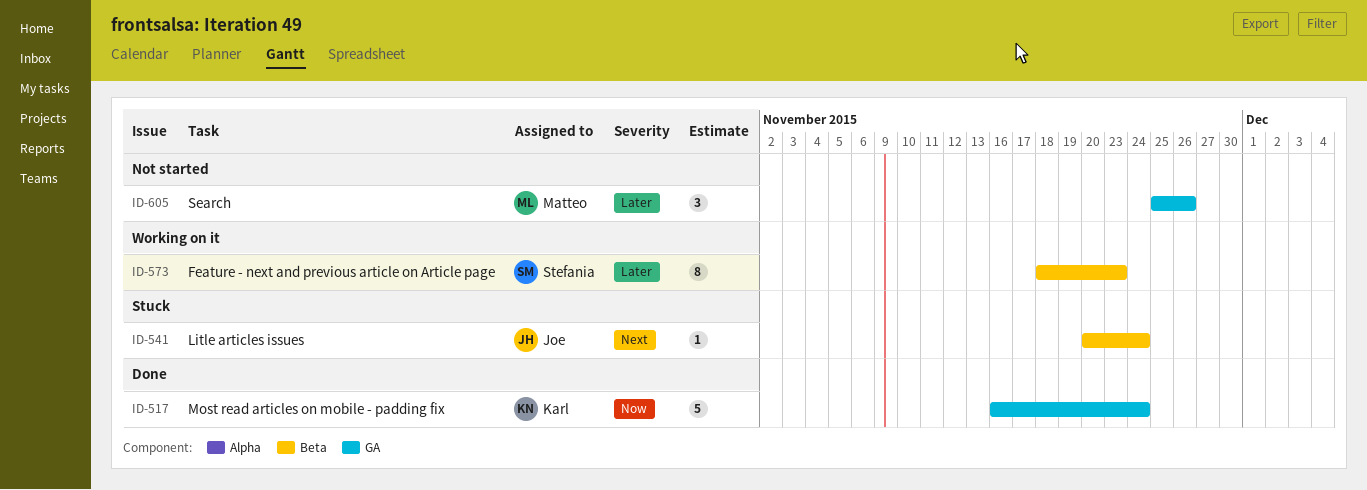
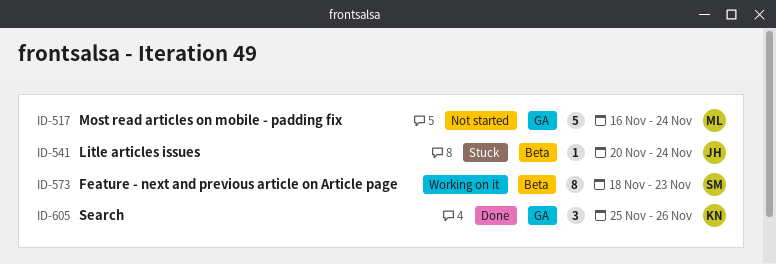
ID-517, status: Done -> Not started
ID-517, owner: Karl -> Matteo
ID-605, status: Not started -> Done
ID-605, owner: Matteo -> Karl

